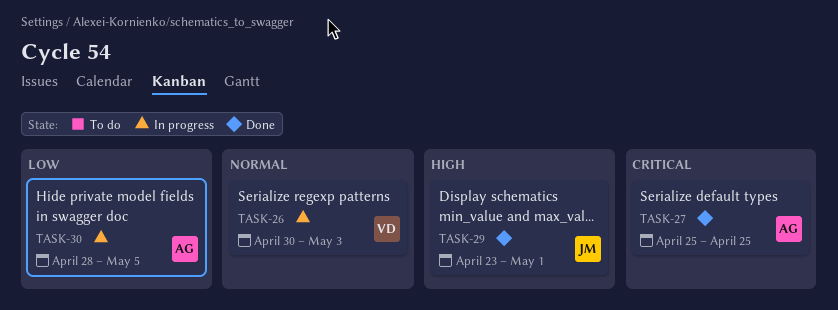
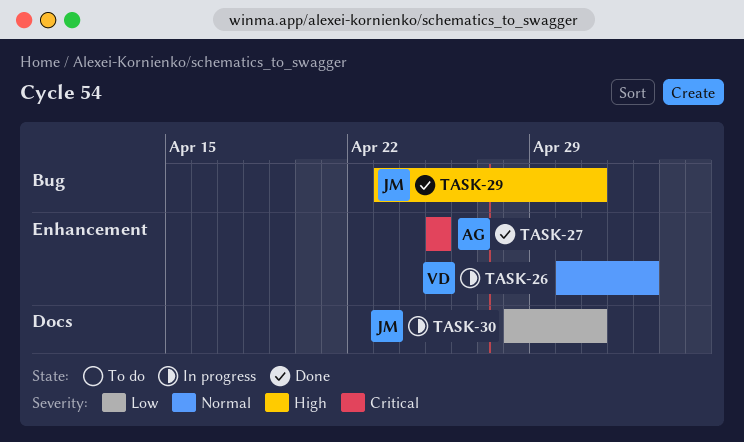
TASK-30, owner: AG -> JM
TASK-30, due: May 5 -> May 1

